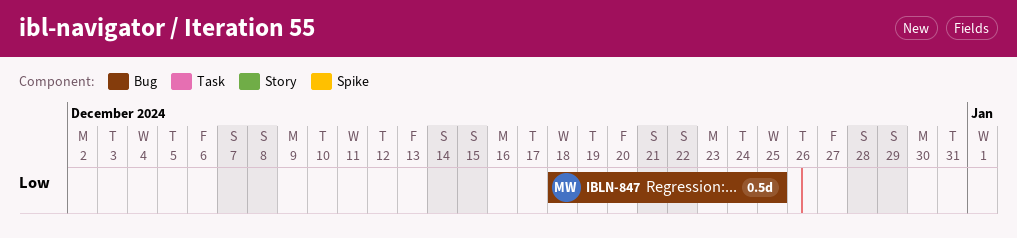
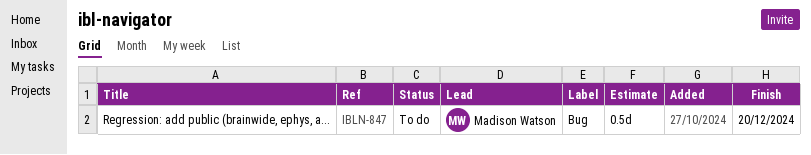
IBLN-847, due: Dec 25 -> Dec 20

